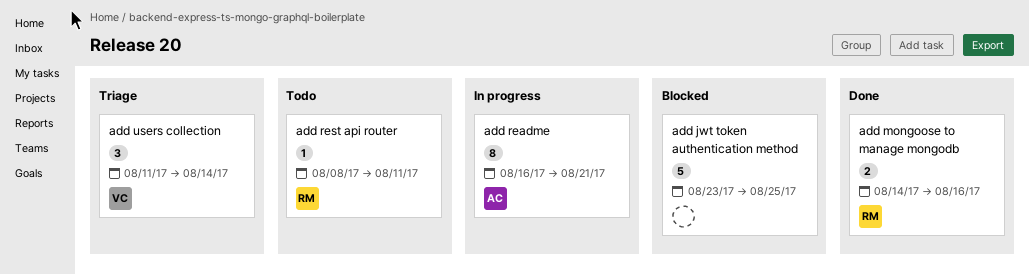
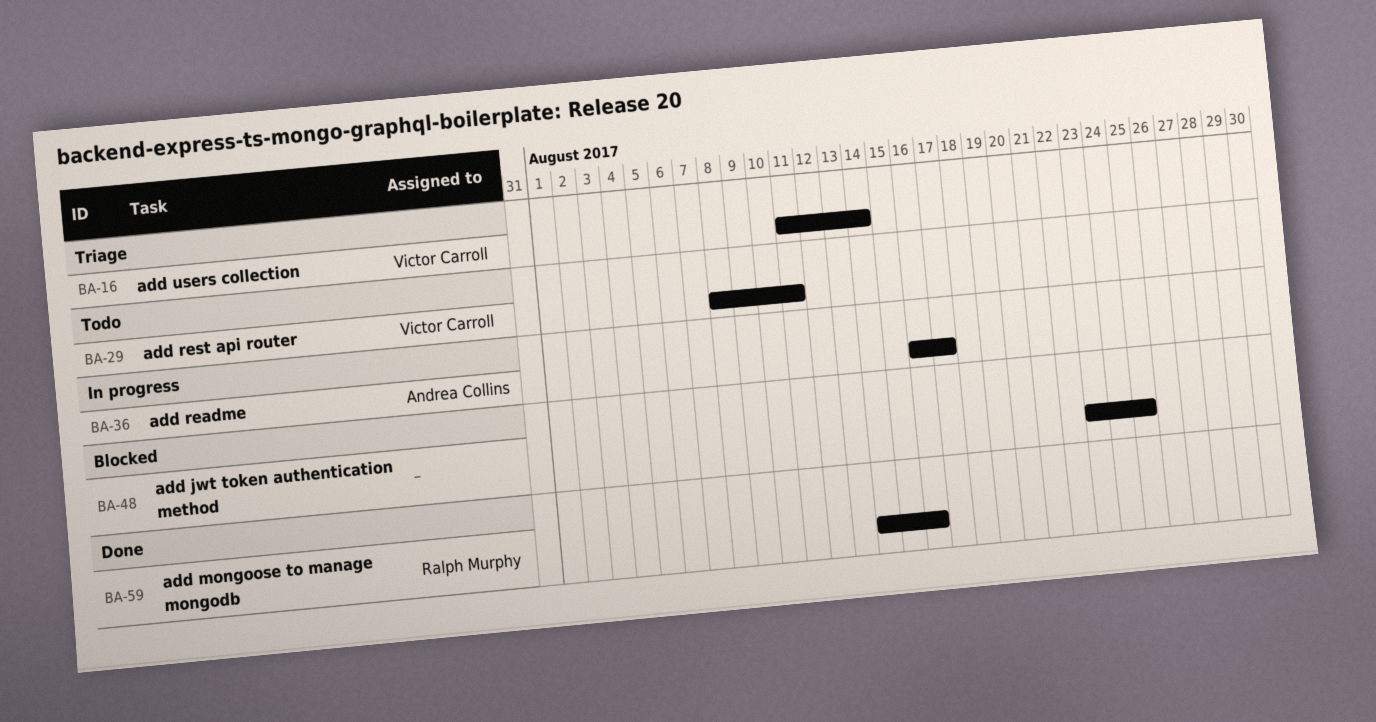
add readme, due: Aug 21 -> Aug 17
add rest api router, owner: Ralph Murphy -> Victor Carroll

